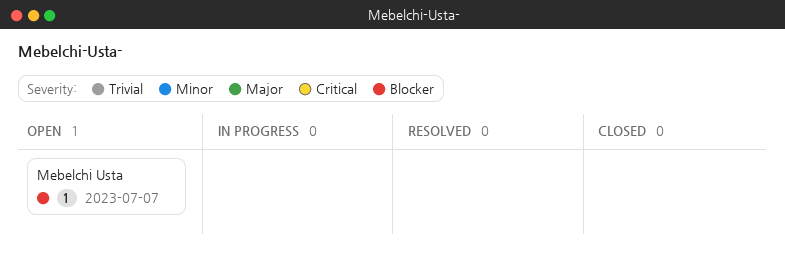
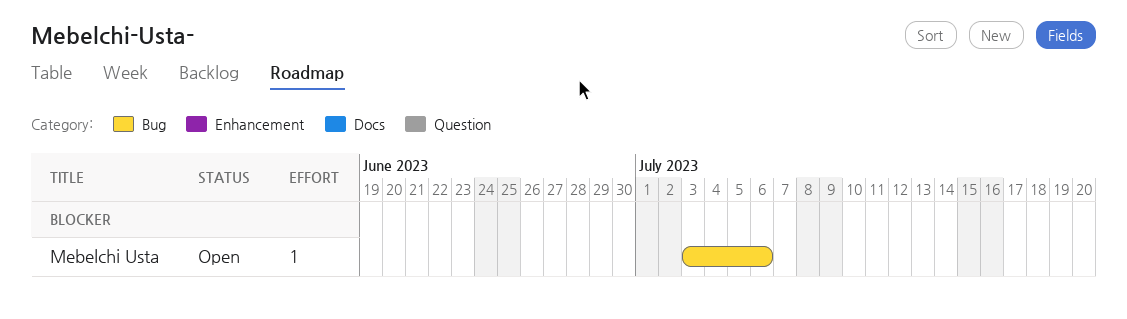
Mebelchi Usta, due: Jul 7 -> Jul 6

